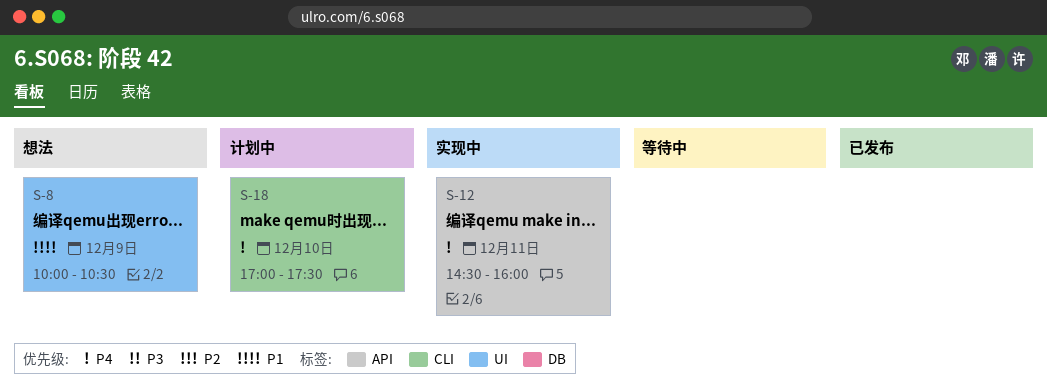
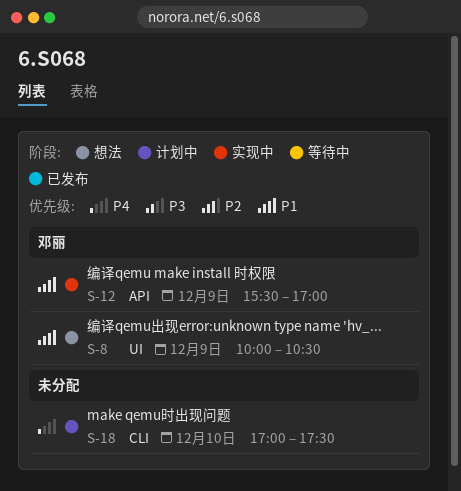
S-12, priority: P4 -> P1
S-12, day: Dec 11 -> Dec 9
S-12, begins: 14:30 -> 15:30
S-12, ends: 16:00 -> 17:00

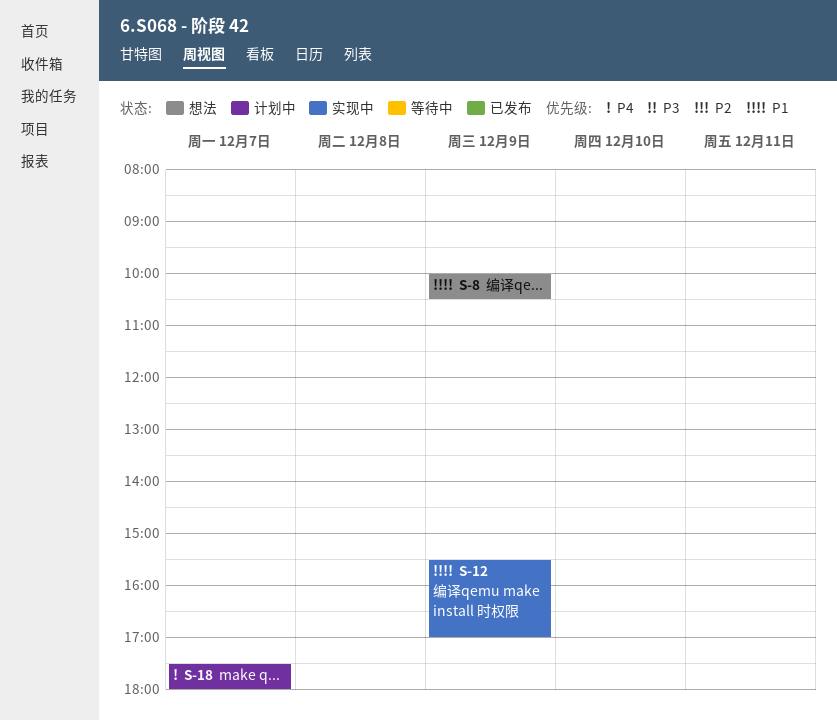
S-18, day: Dec 10 -> Dec 7
S-18, begins: 17:00 -> 17:30
S-18, ends: 17:30 -> 18:00

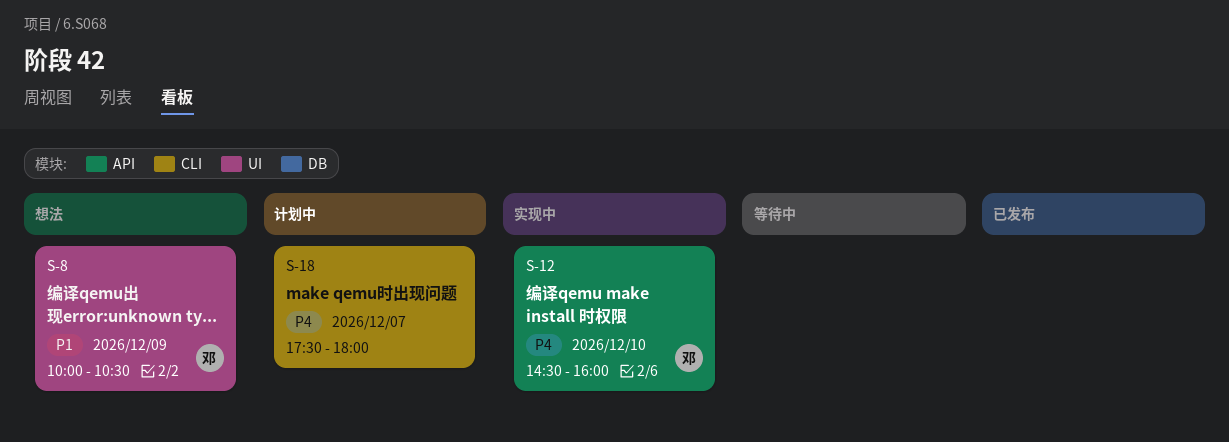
S-12, priority: P1 -> P4
S-12, day: Dec 9 -> Dec 10
S-12, begins: 15:30 -> 14:30
S-12, ends: 17:00 -> 16:00

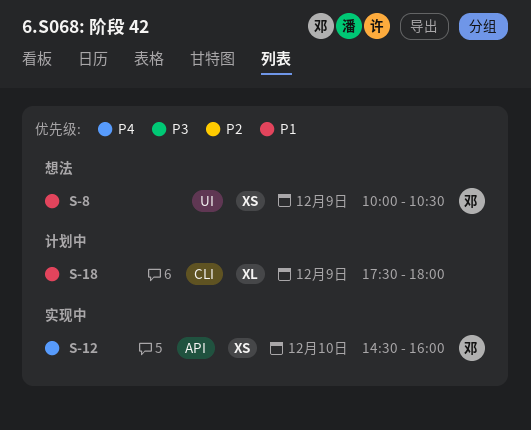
S-18, priority: P4 -> P1
S-18, day: Dec 7 -> Dec 9

